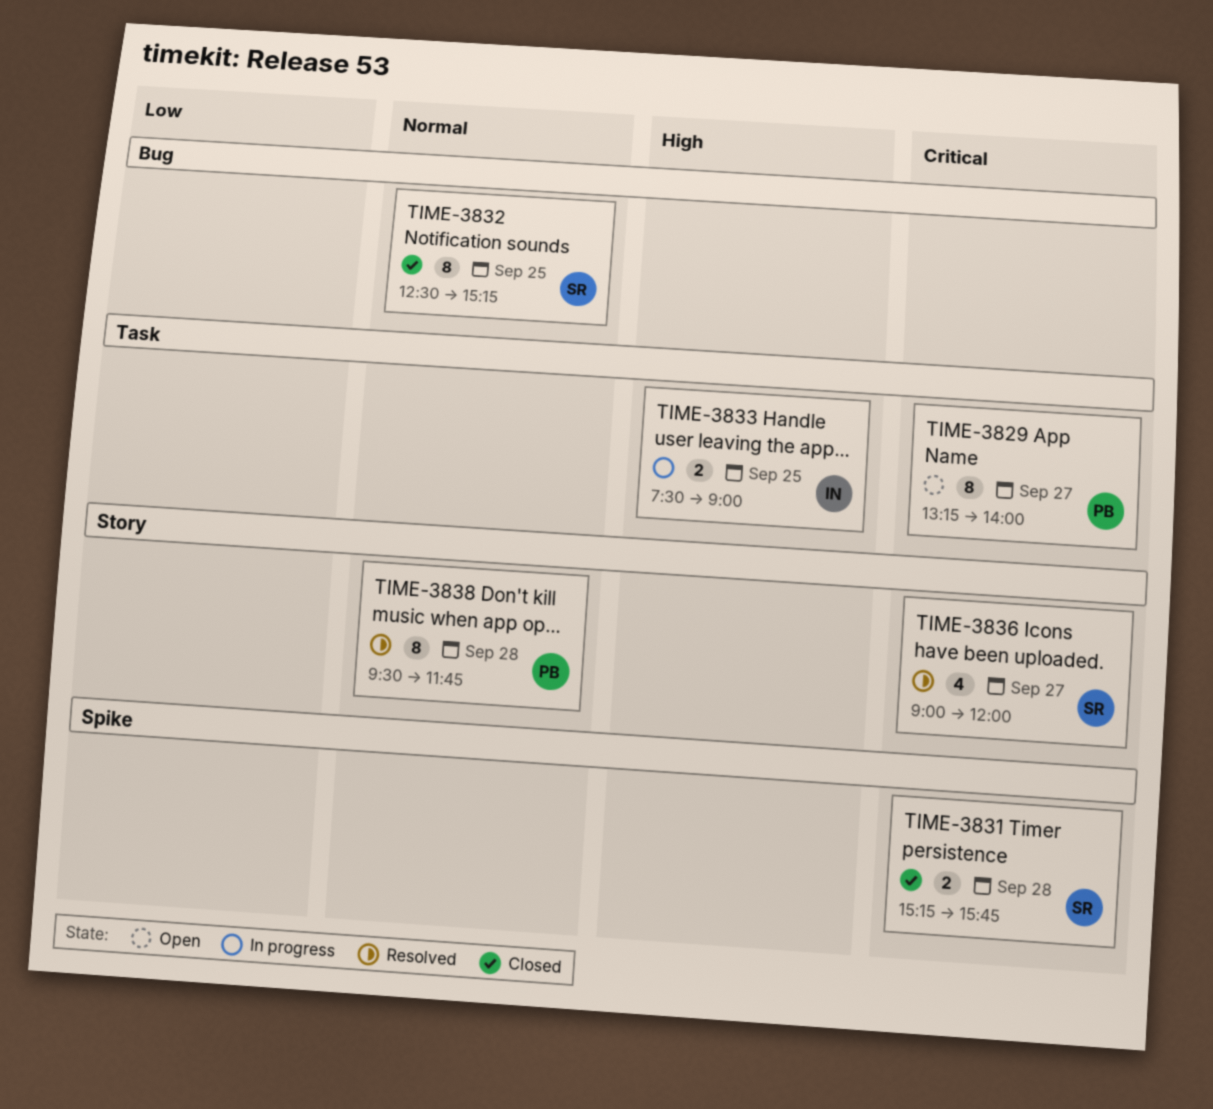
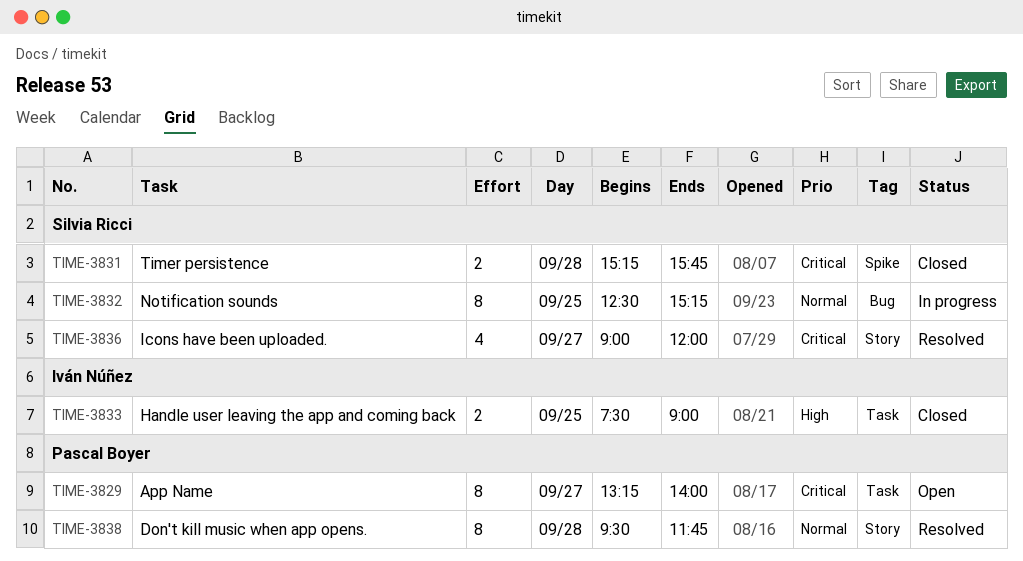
TIME-3832, status: Closed -> In progress
TIME-3833, status: In progress -> Closed

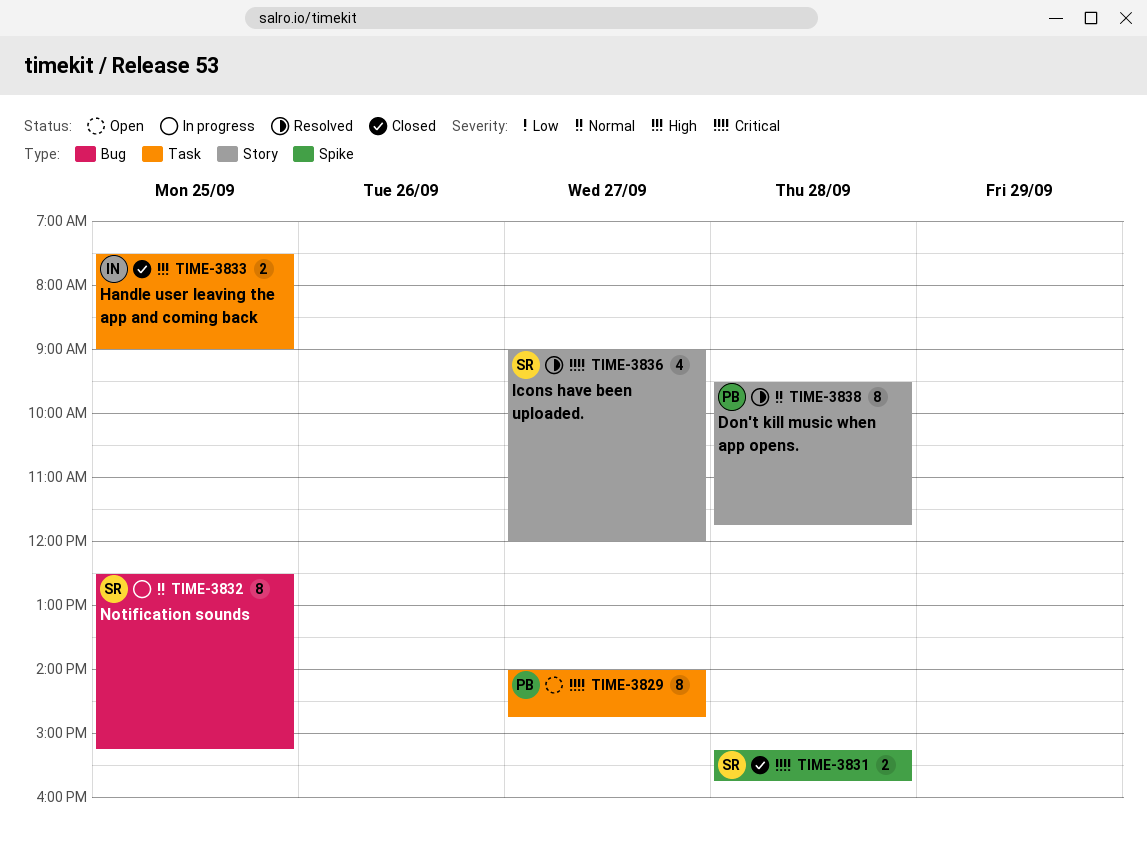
TIME-3829, begins: 13:15 -> 14:00
TIME-3829, ends: 14:00 -> 14:45

